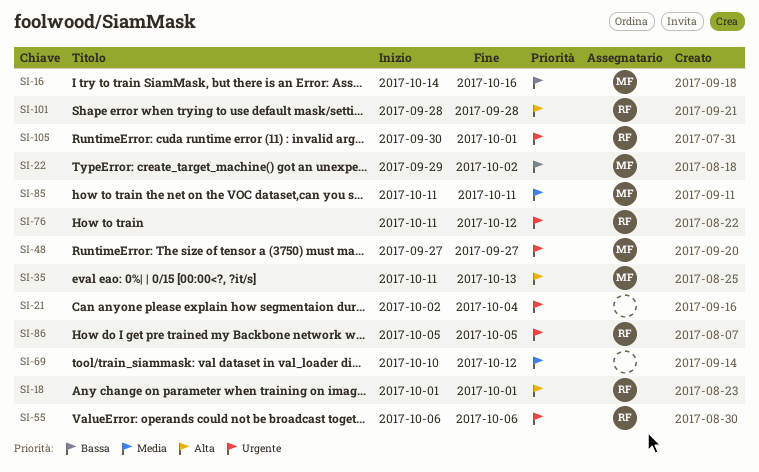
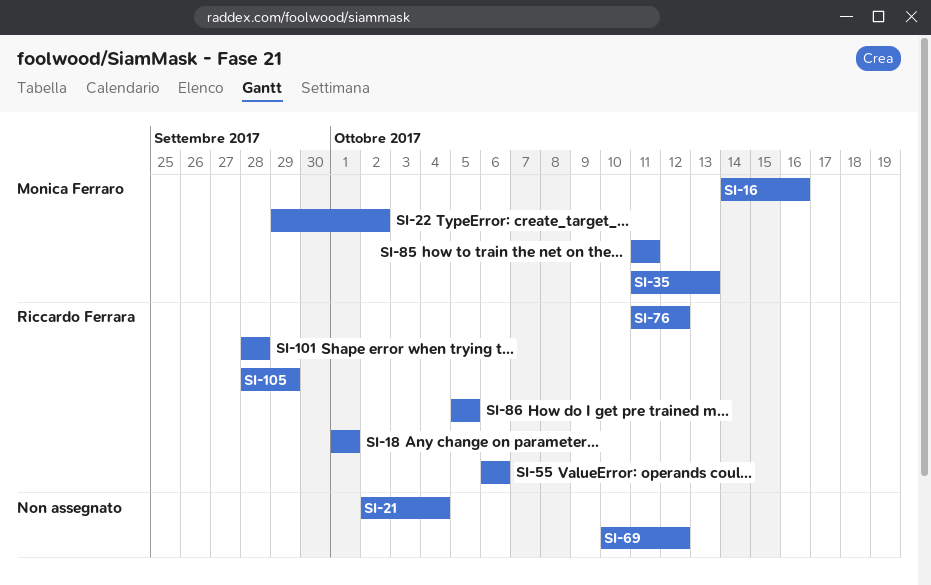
SI-48: present -> none
SI-105, start: Sep 30 -> Sep 28
SI-105, due: Oct 1 -> Sep 29

